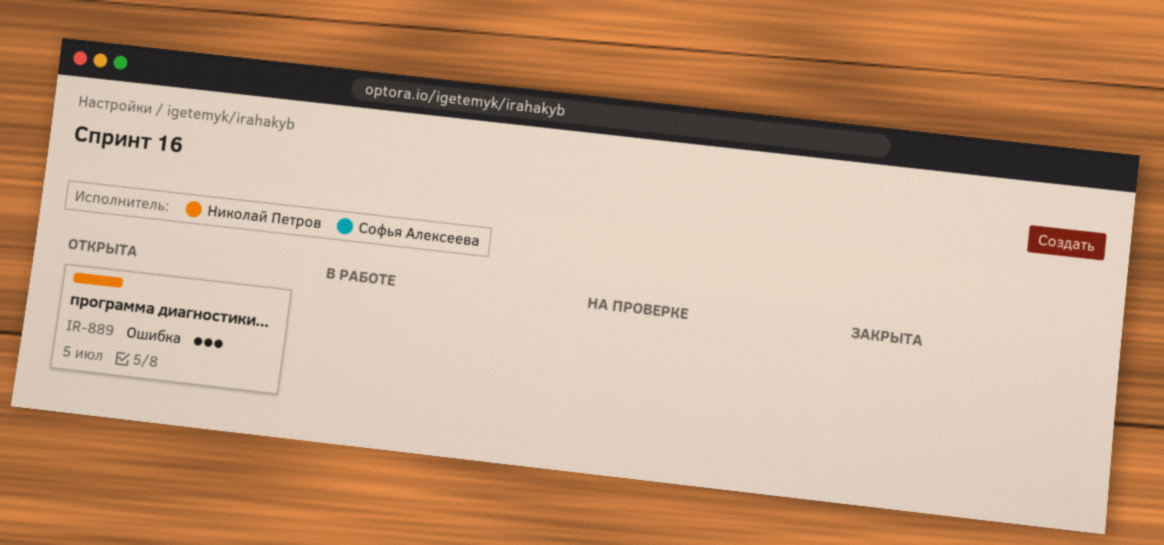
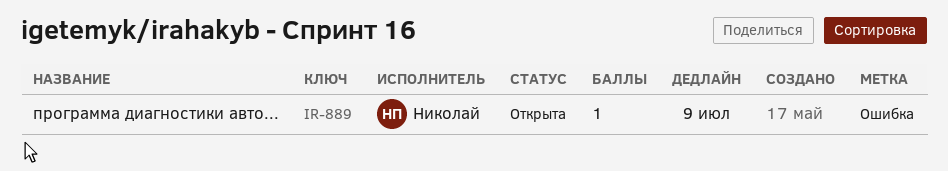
IR-889, estimate: 3 -> 1
IR-889, due: Jul 5 -> Jul 9

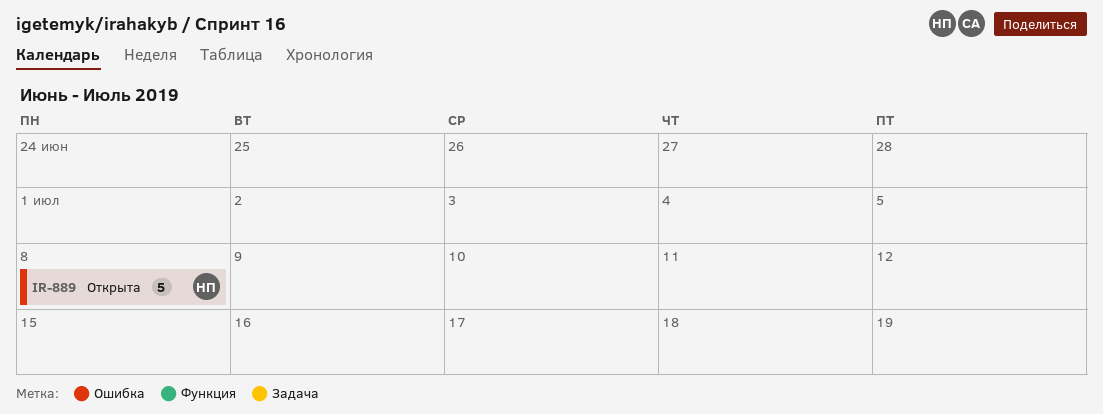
IR-889, estimate: 1 -> 5
IR-889, due: Jul 9 -> Jul 8

